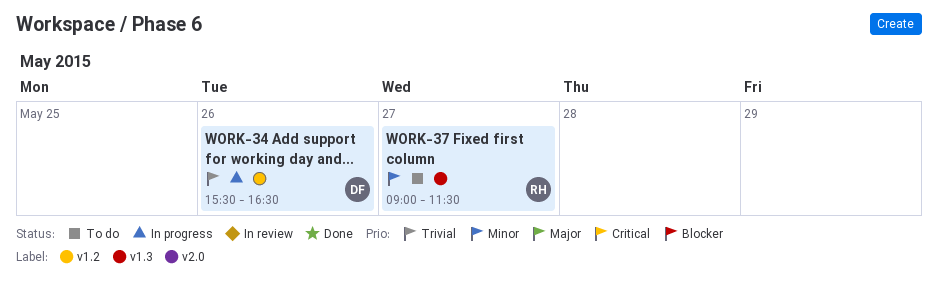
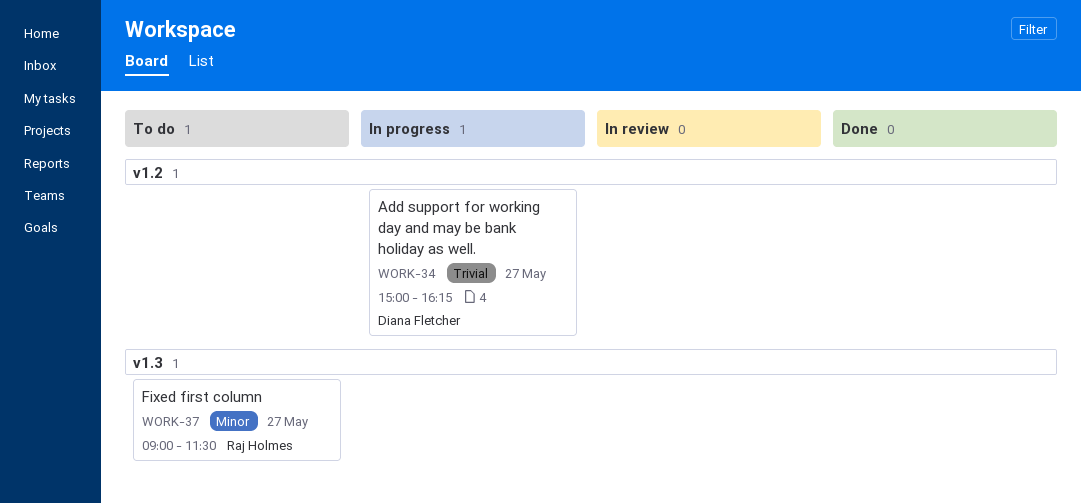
WORK-34, day: May 26 -> May 27
WORK-34, begins: 15:30 -> 15:00
WORK-34, ends: 16:30 -> 16:15

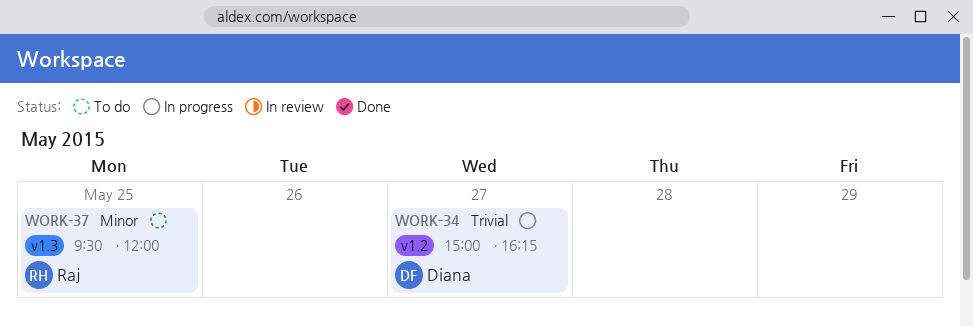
WORK-37, day: May 27 -> May 25
WORK-37, begins: 09:00 -> 09:30
WORK-37, ends: 11:30 -> 12:00

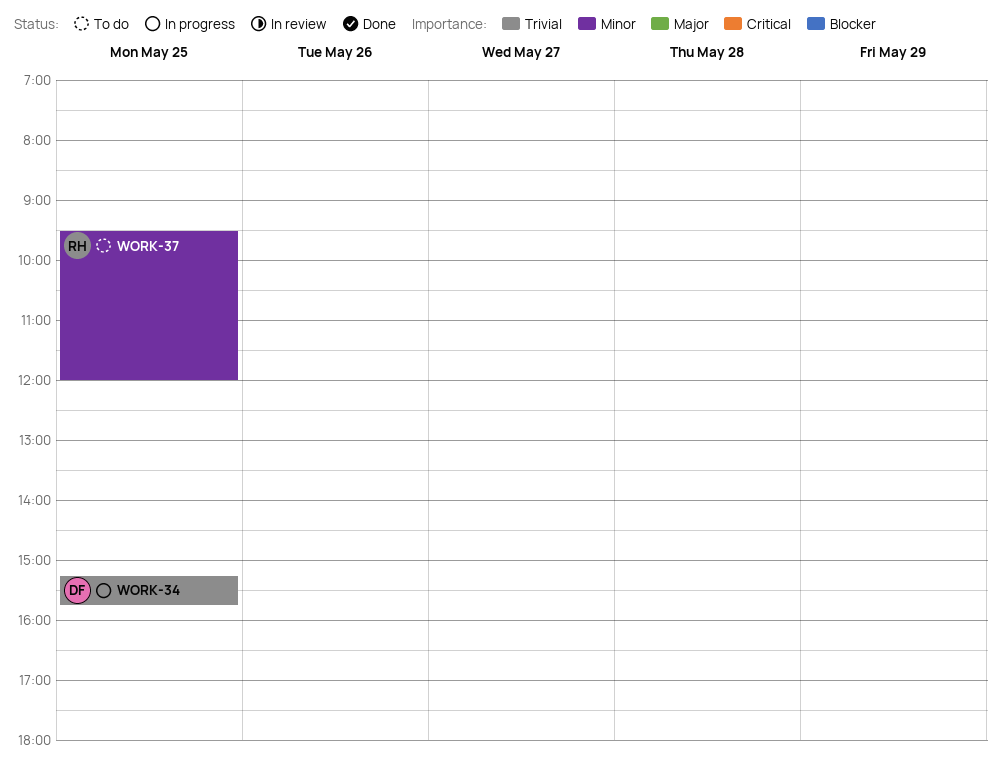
WORK-34, day: May 27 -> May 25
WORK-34, begins: 15:00 -> 15:15
WORK-34, ends: 16:15 -> 15:45

